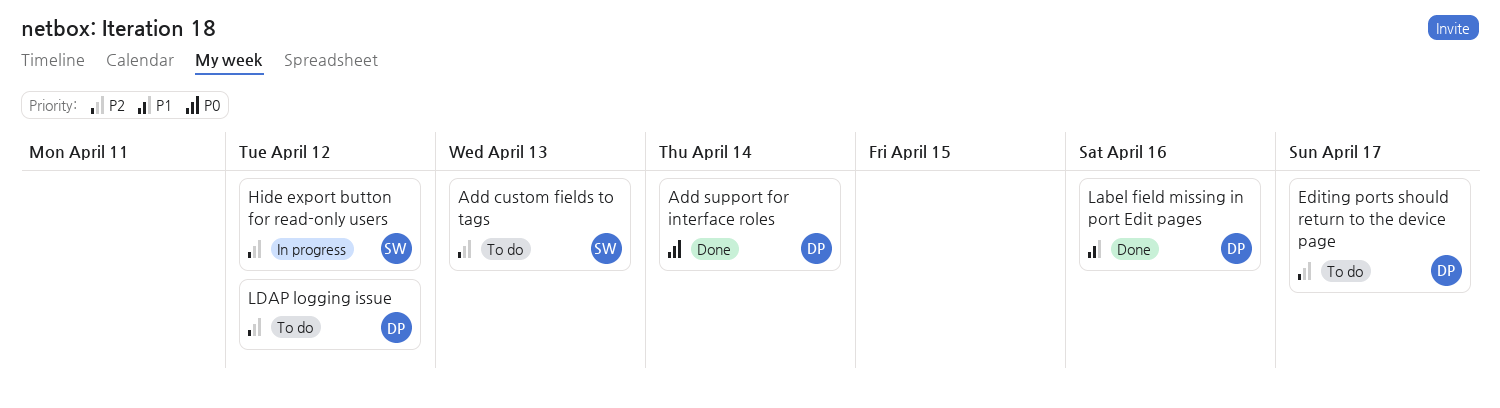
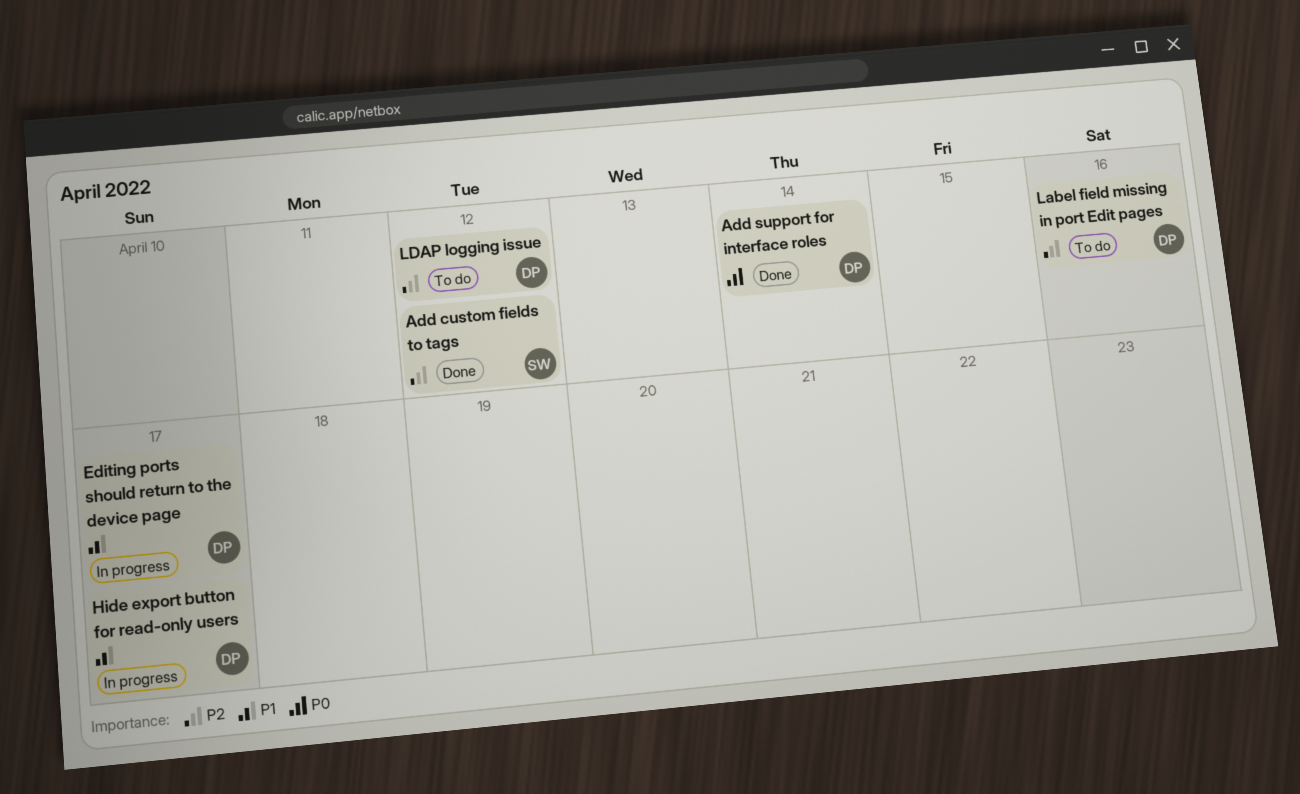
Add custom fields to tags, status: To do -> Done
Add custom fields to tags, due: Apr 13 -> Apr 12
Editing ports should return to the device page, status: To do -> In progress
Editing ports should return to the device page, priority: P2 -> P1
Hide export button for read-only users, owner: SW -> DP
Hide export button for read-only users, priority: P2 -> P1
Hide export button for read-only users, due: Apr 12 -> Apr 17
Label field missing in port Edit pages, status: Done -> To do
Label field missing in port Edit pages, priority: P1 -> P2

